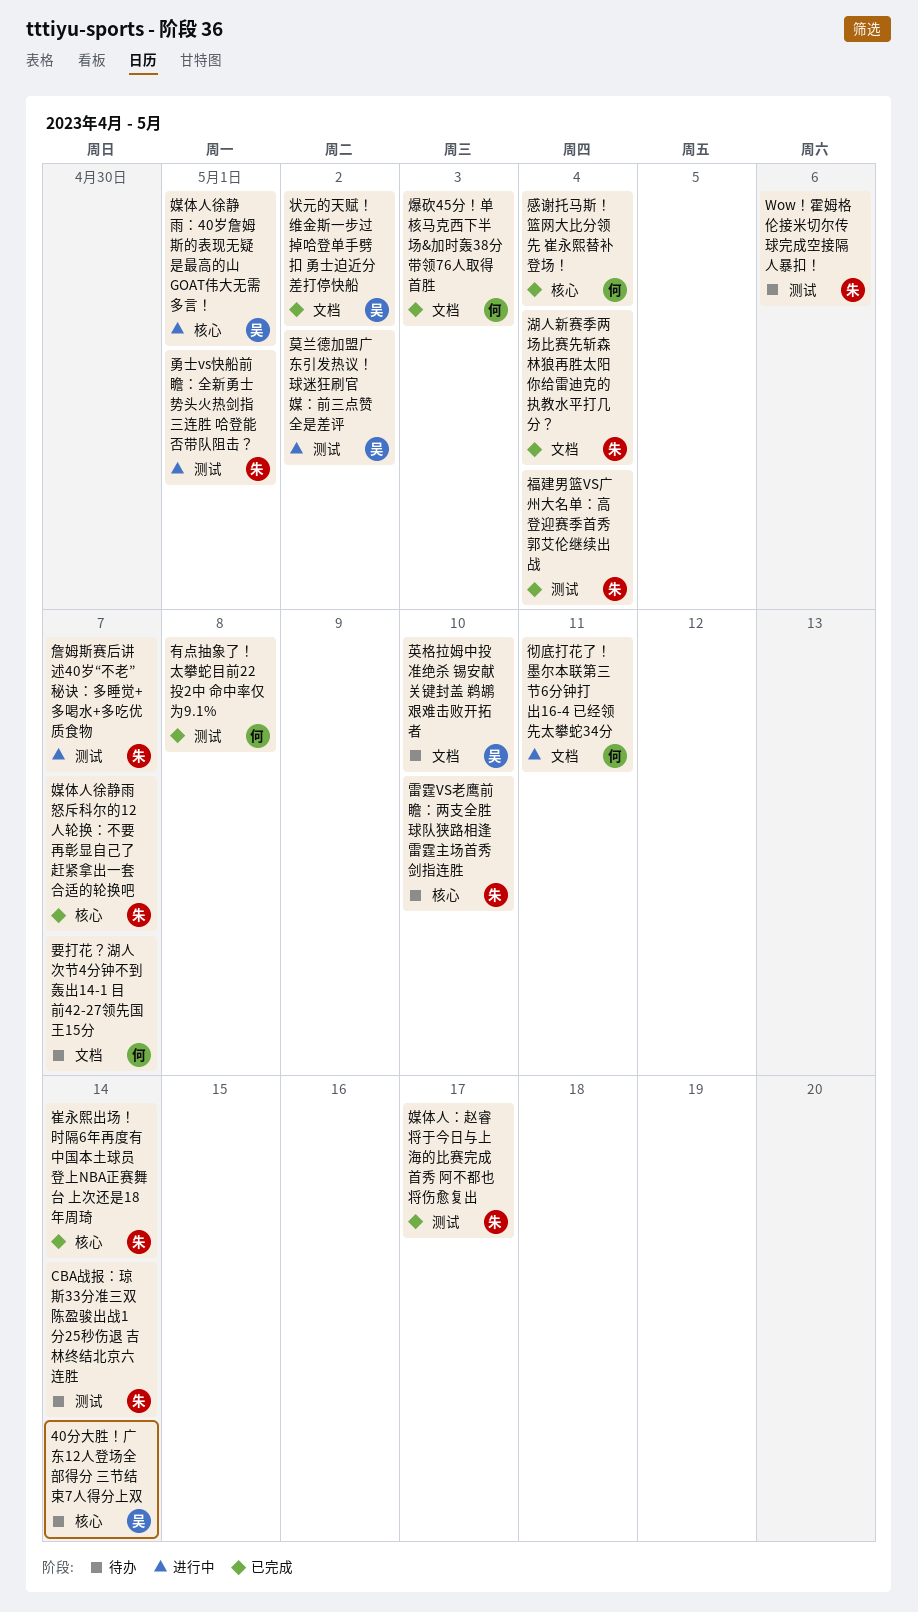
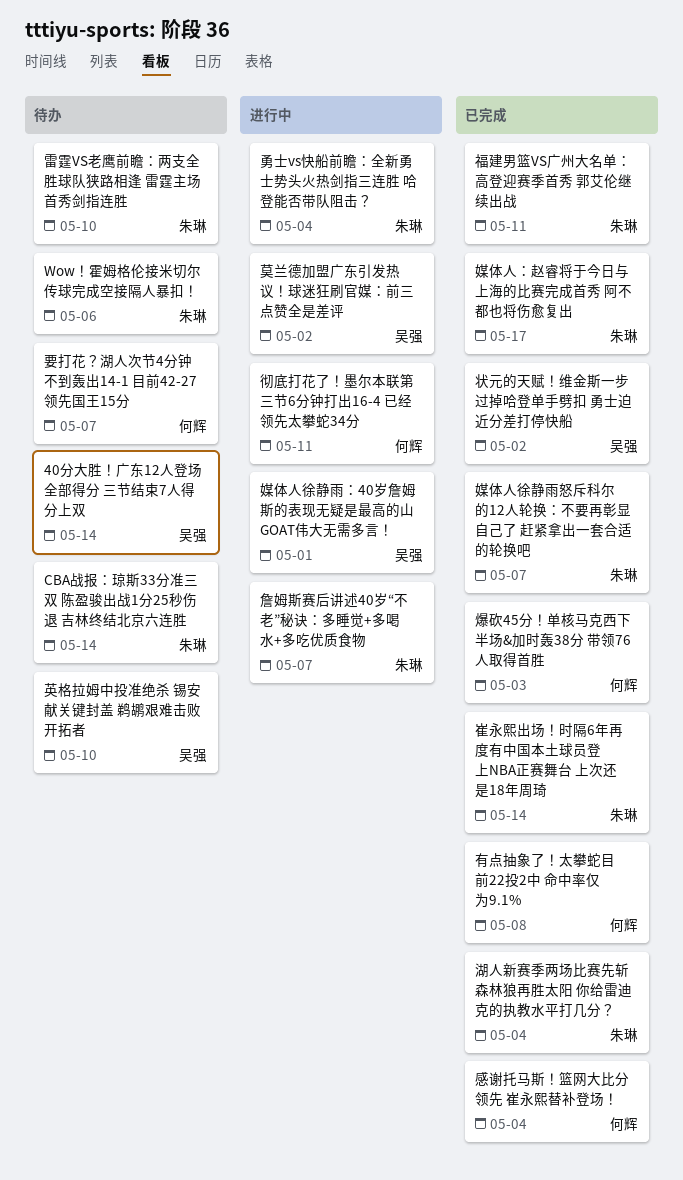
勇士vs快船前瞻：全新勇士势头火热剑指三连胜 哈登能否带队阻击？, due: May 1 -> May 4
福建男篮VS广州大名单：高登迎赛季首秀 郭艾伦继续出战, due: May 4 -> May 11

